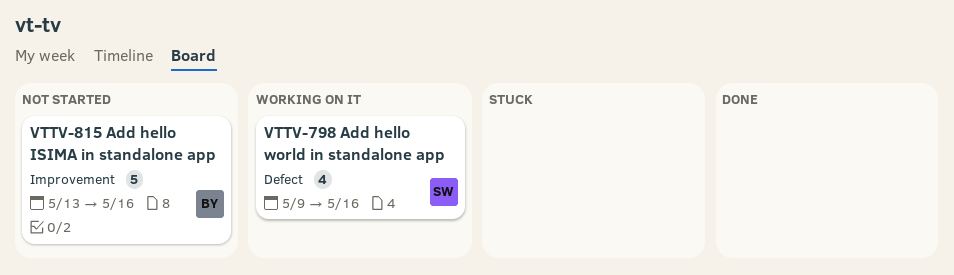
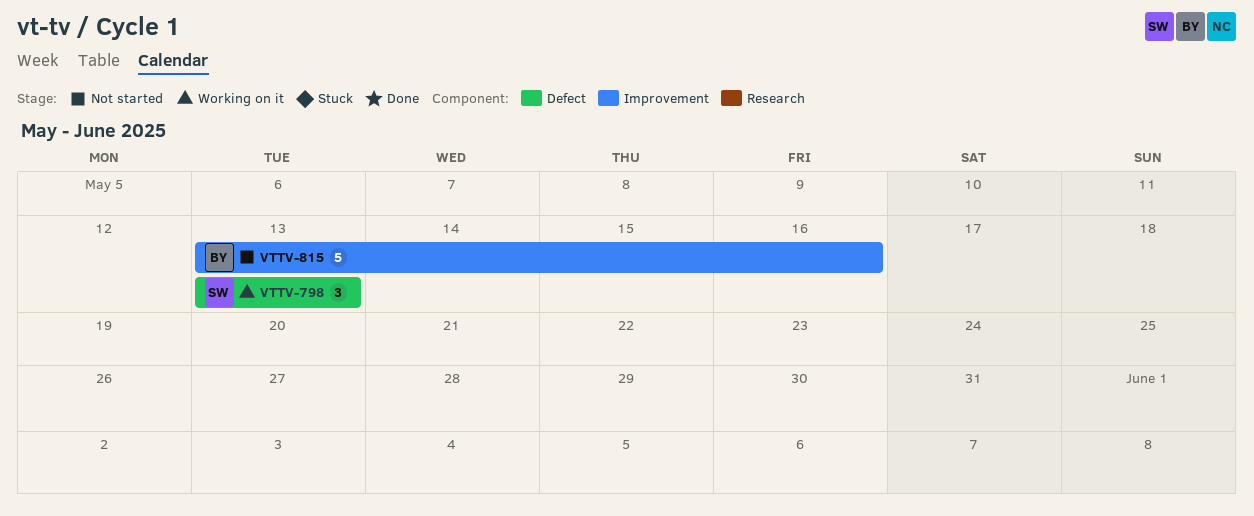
VTTV-798, estimate: 4 -> 3
VTTV-798, start: May 9 -> May 13
VTTV-798, due: May 16 -> May 13

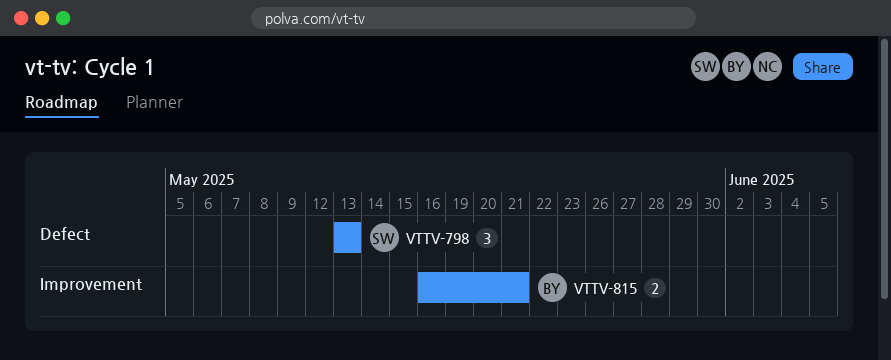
VTTV-815, estimate: 5 -> 2
VTTV-815, start: May 13 -> May 16
VTTV-815, due: May 16 -> May 21

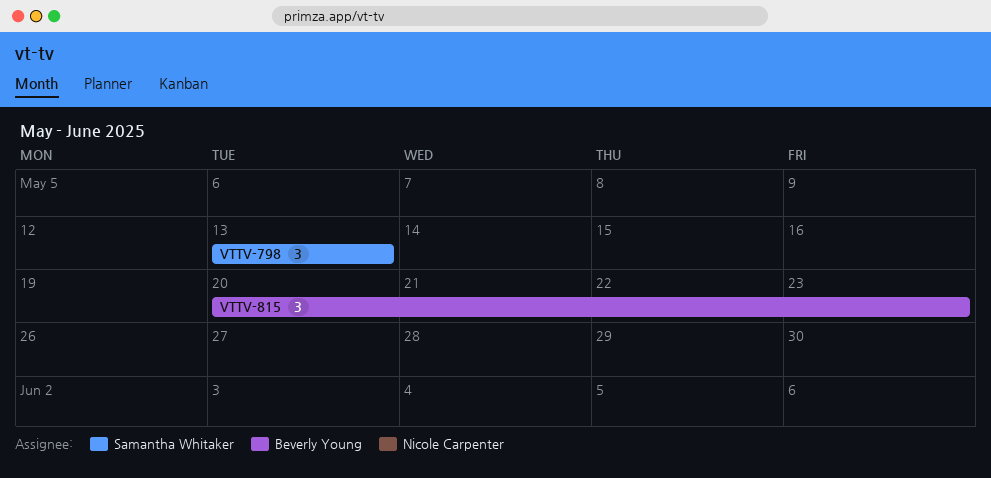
VTTV-815, estimate: 2 -> 3
VTTV-815, start: May 16 -> May 20
VTTV-815, due: May 21 -> May 23

